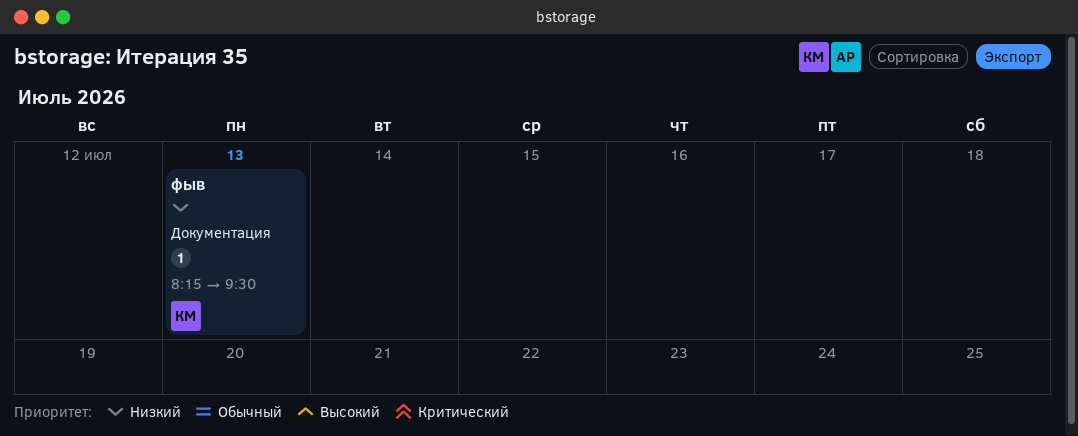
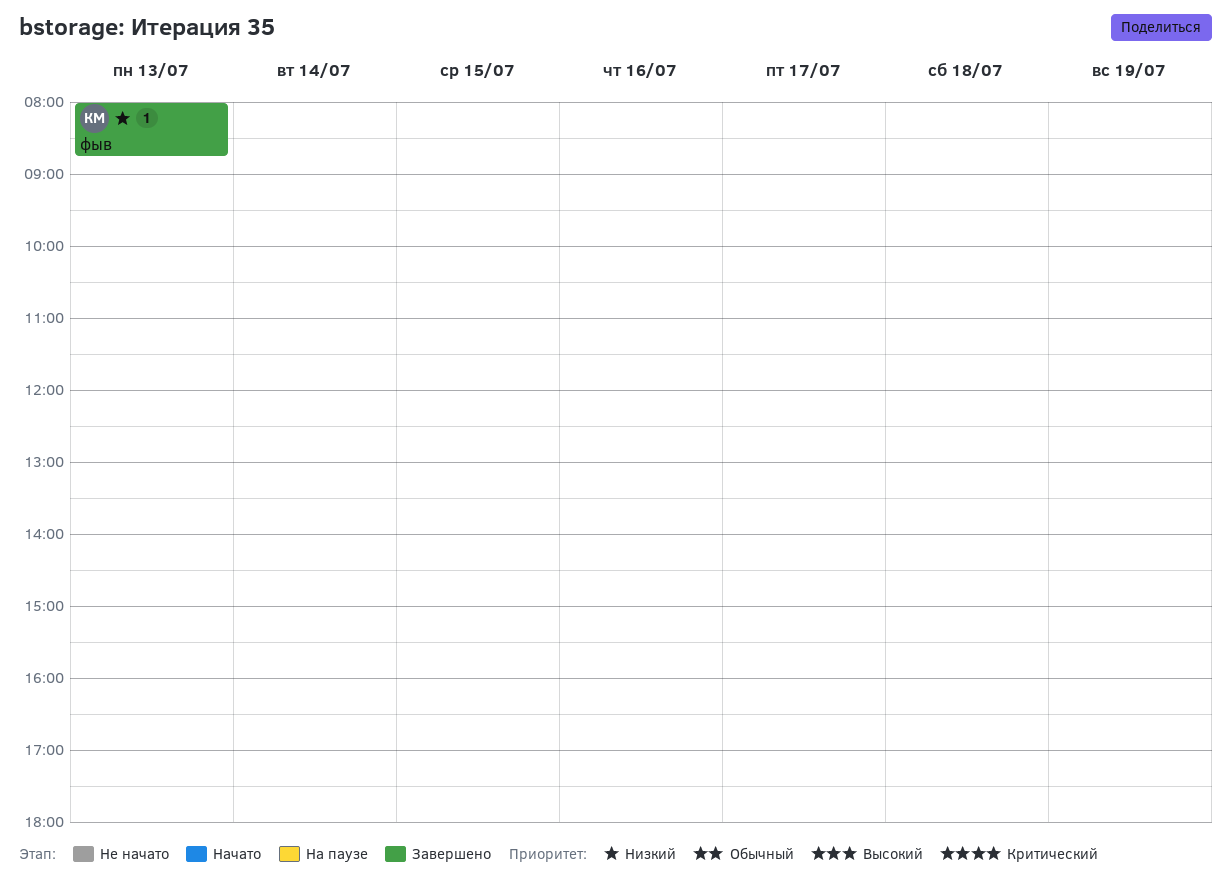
фыв, begins: 08:15 -> 08:00
фыв, ends: 09:30 -> 08:45

